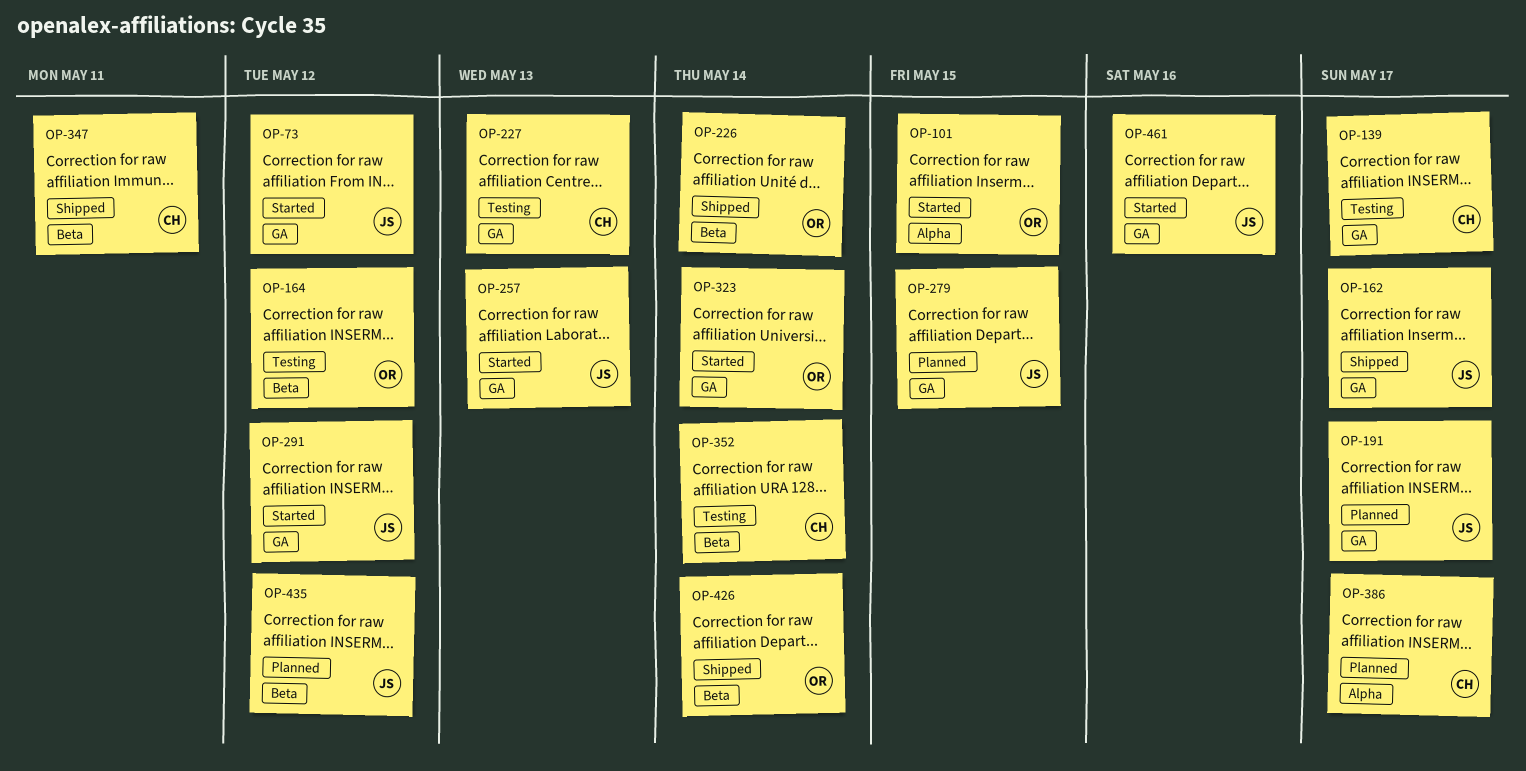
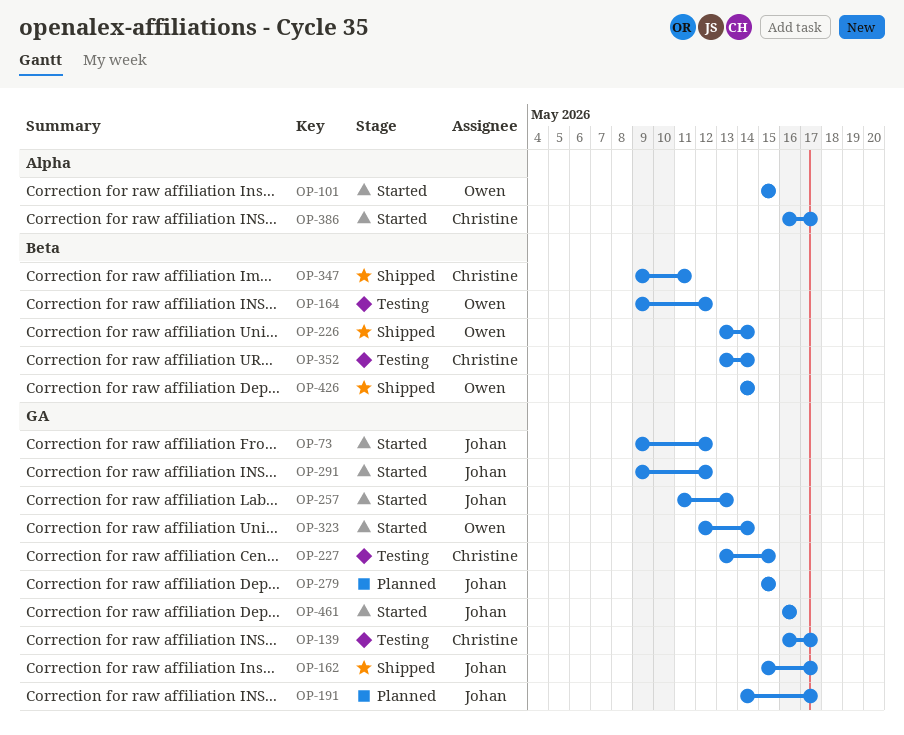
OP-227, due: May 13 -> May 15
OP-386, status: Planned -> Started
OP-435: present -> none

